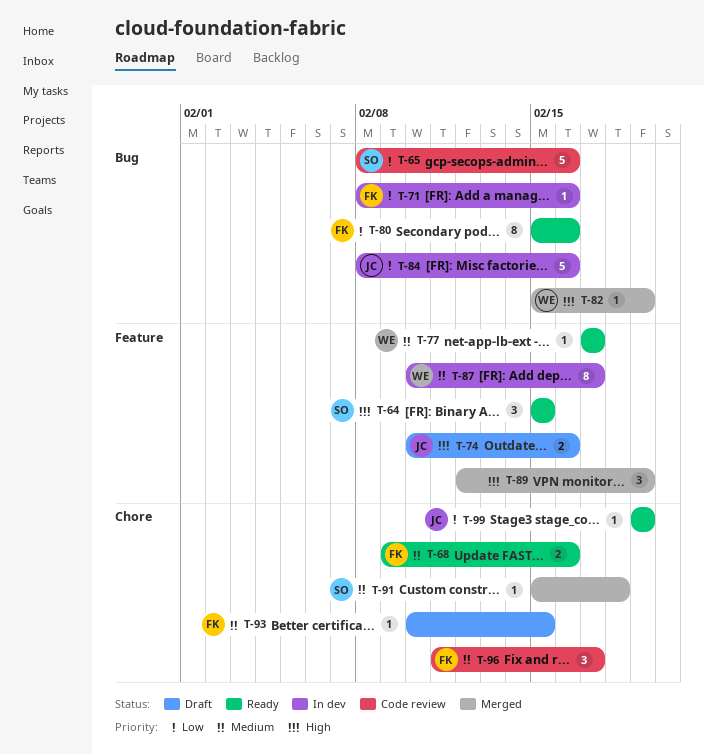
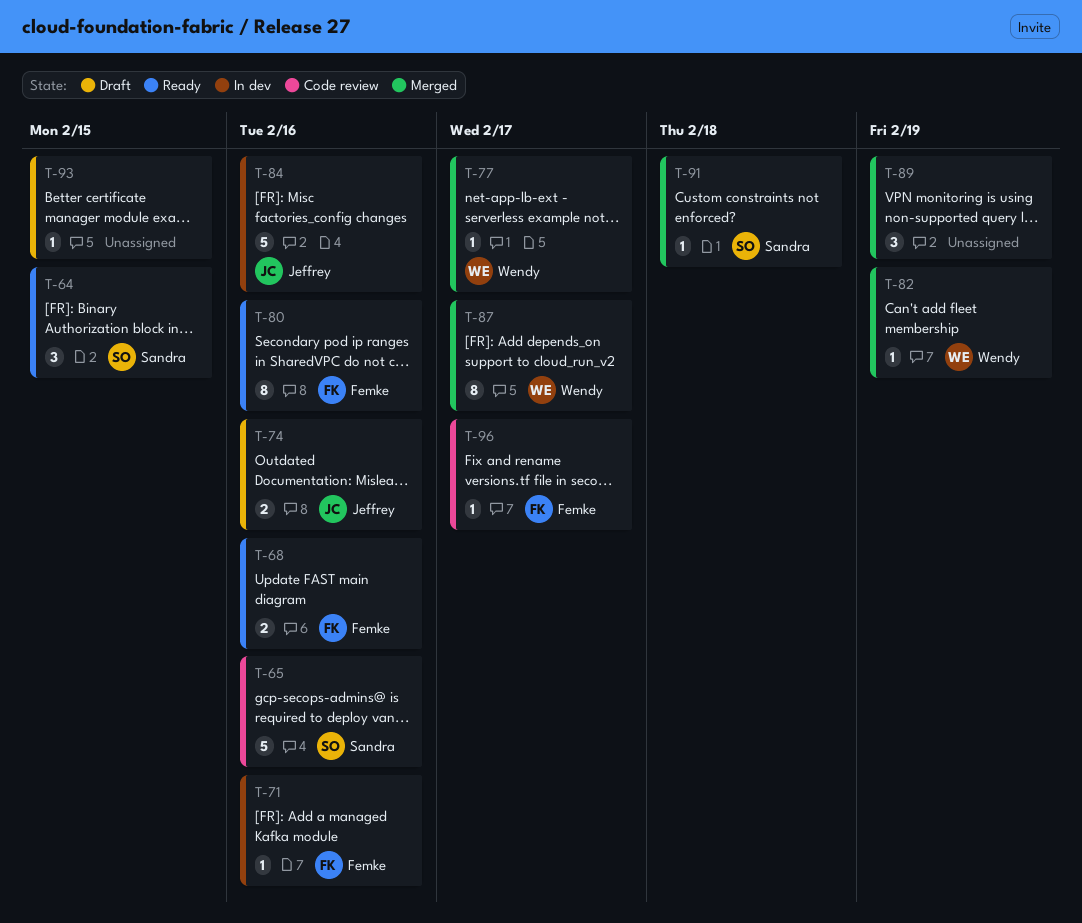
T-77, status: Ready -> Merged
T-87, status: In dev -> Merged
T-93, owner: Femke -> none
T-96, estimate: 3 -> 1
T-99: present -> none

